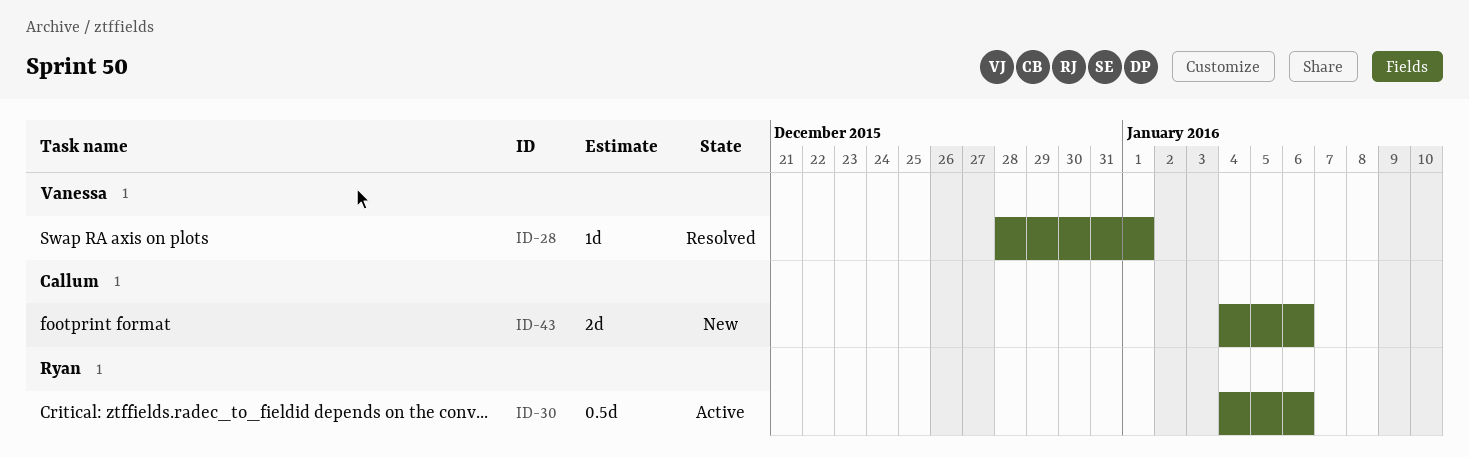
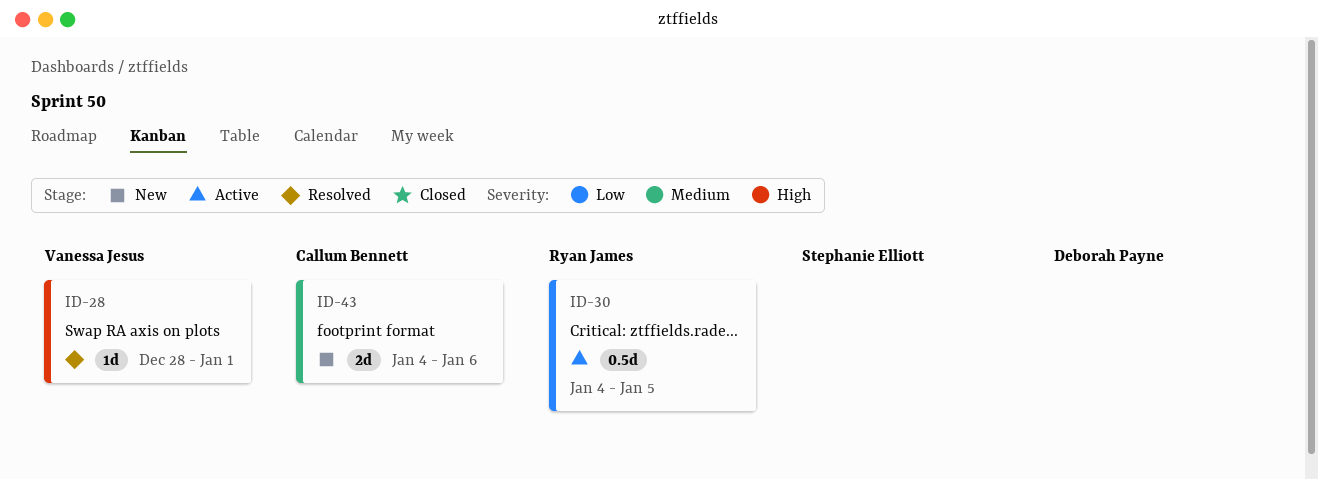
ID-30, due: Jan 6 -> Jan 5

